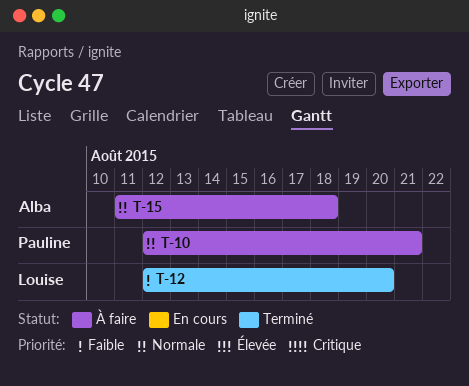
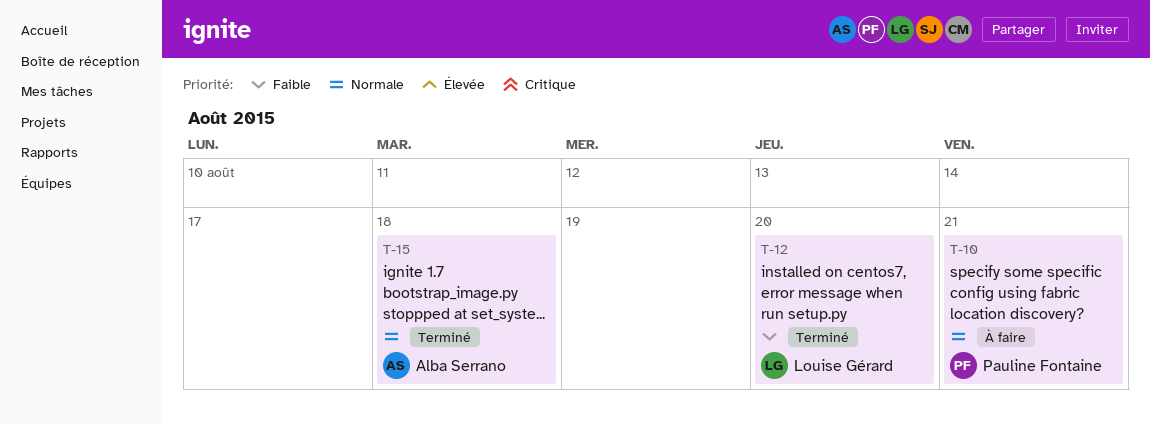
T-15, status: À faire -> Terminé

